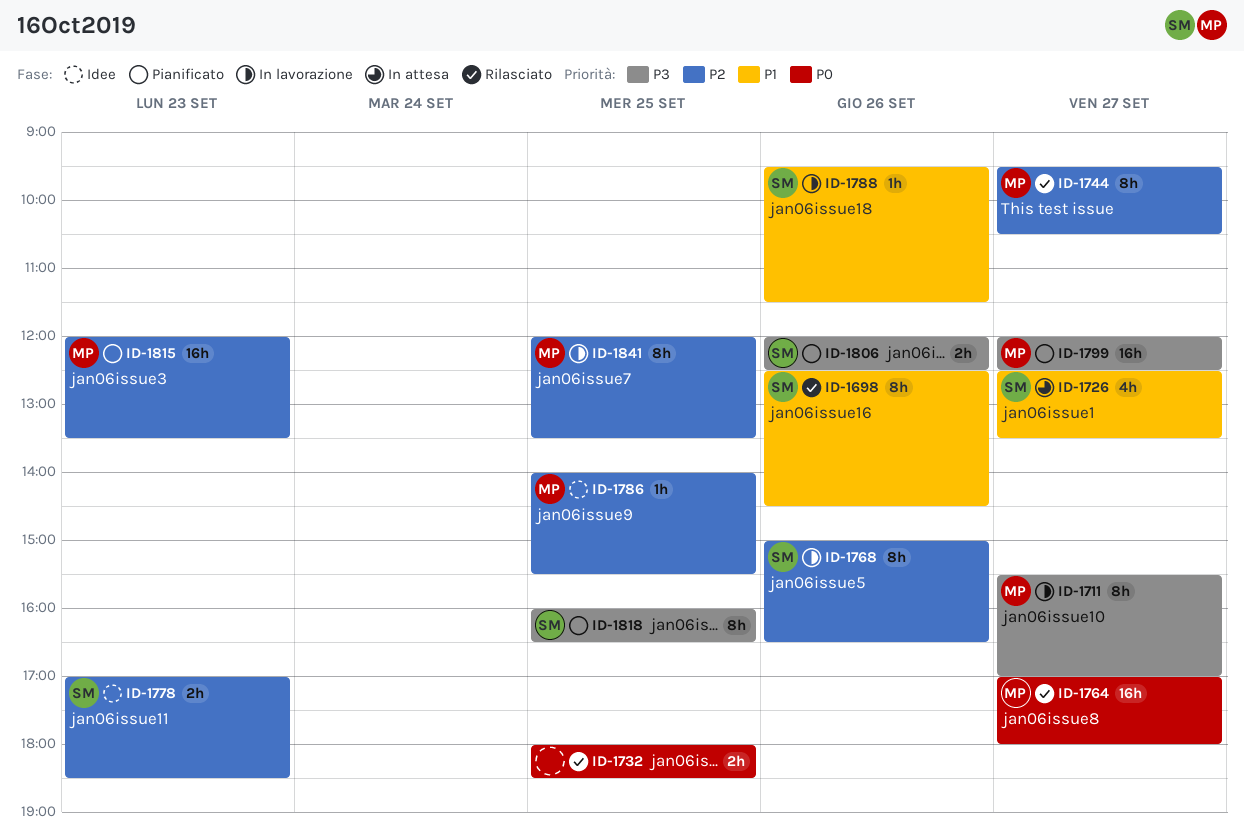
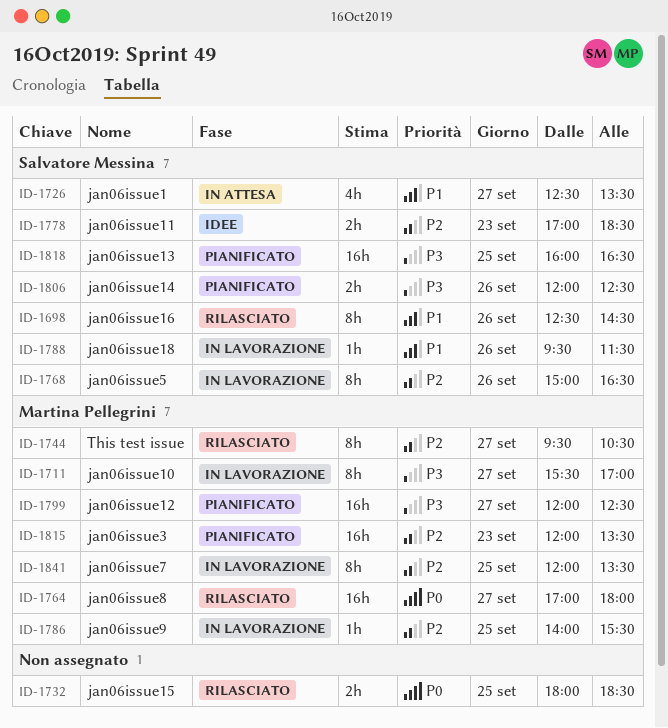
ID-1786, status: Idee -> In lavorazione
ID-1818, estimate: 8h -> 16h

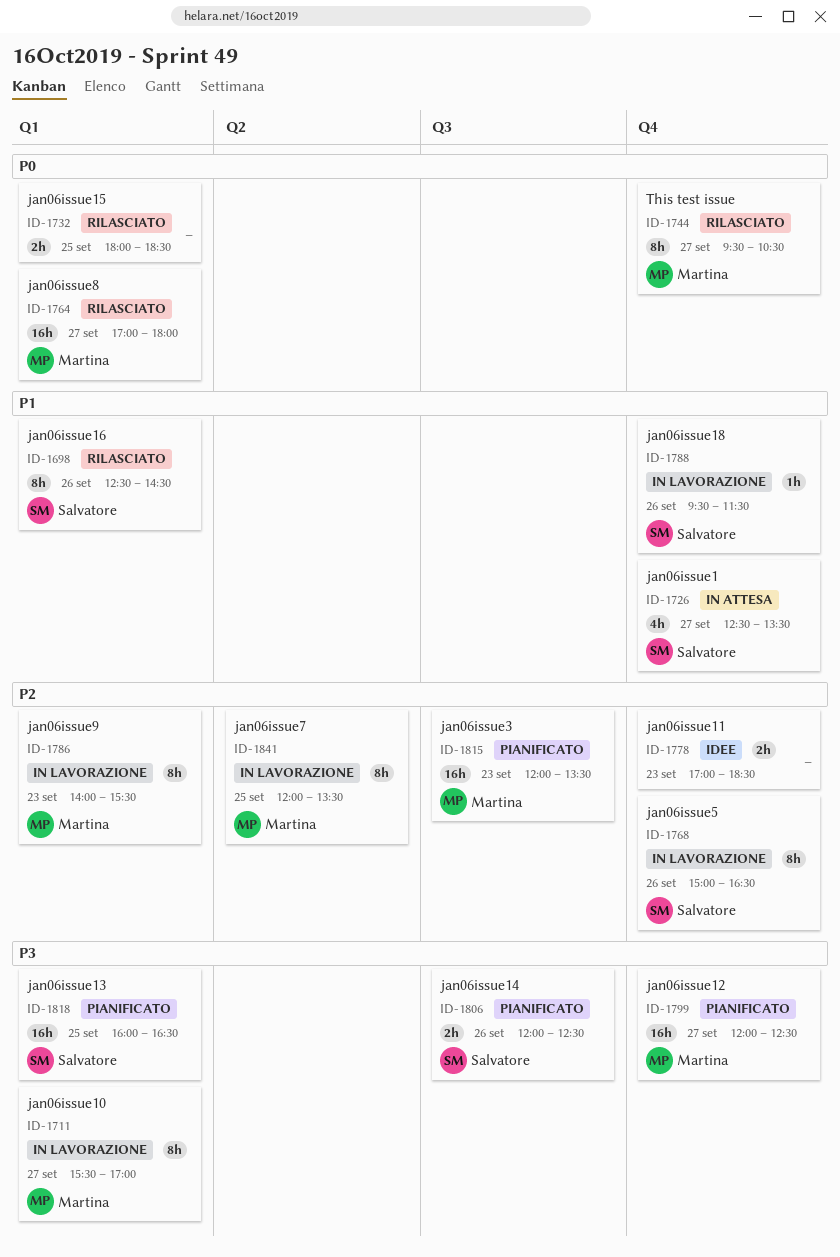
ID-1744, priority: P2 -> P0
ID-1778, owner: Salvatore Messina -> none
ID-1786, estimate: 1h -> 8h
ID-1786, day: Sep 25 -> Sep 23

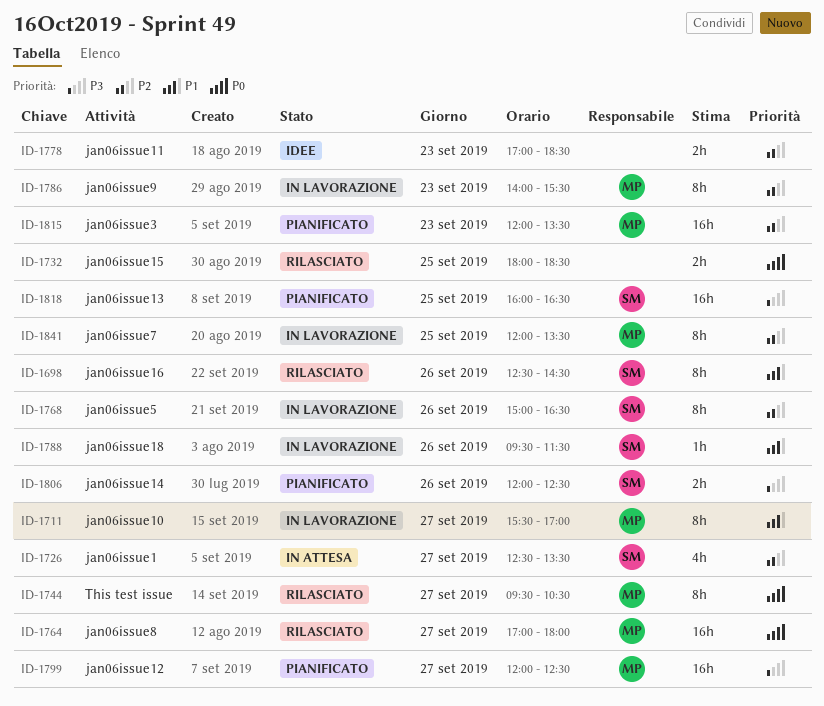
ID-1711, priority: P3 -> P1
ID-1726, priority: P1 -> P2

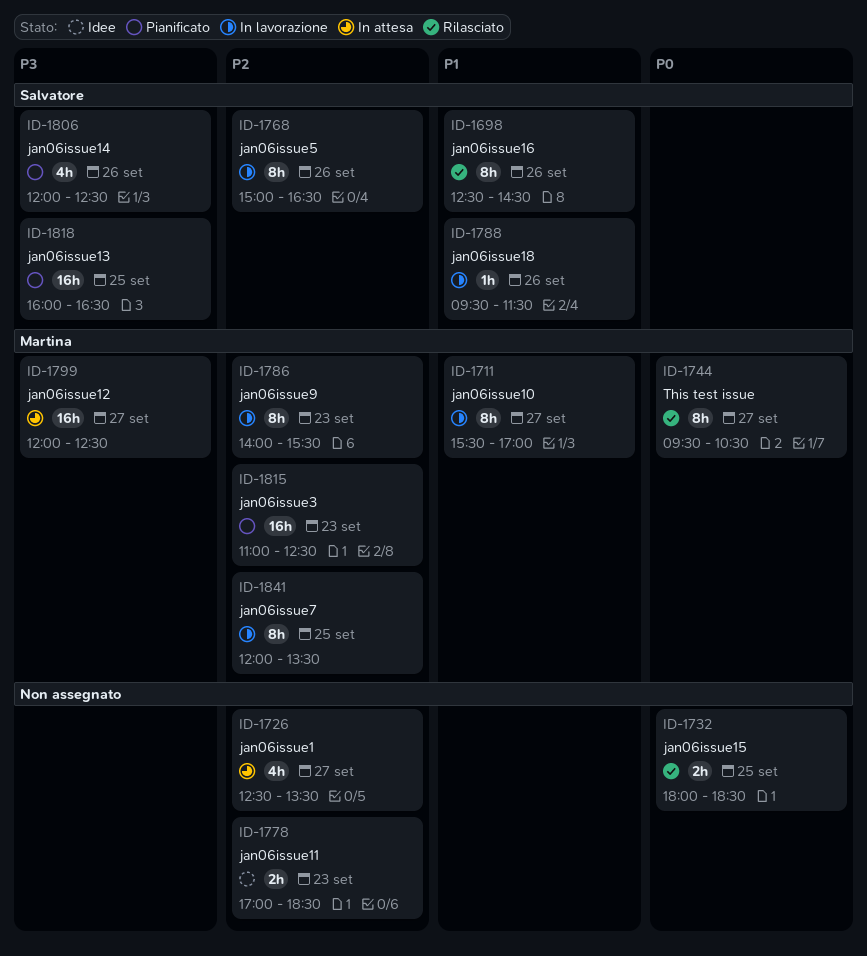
ID-1726, owner: Salvatore -> none
ID-1764: present -> none
ID-1799, status: Pianificato -> In attesa
ID-1806, estimate: 2h -> 4h
ID-1815, begins: 12:00 -> 11:00
ID-1815, ends: 13:30 -> 12:30

